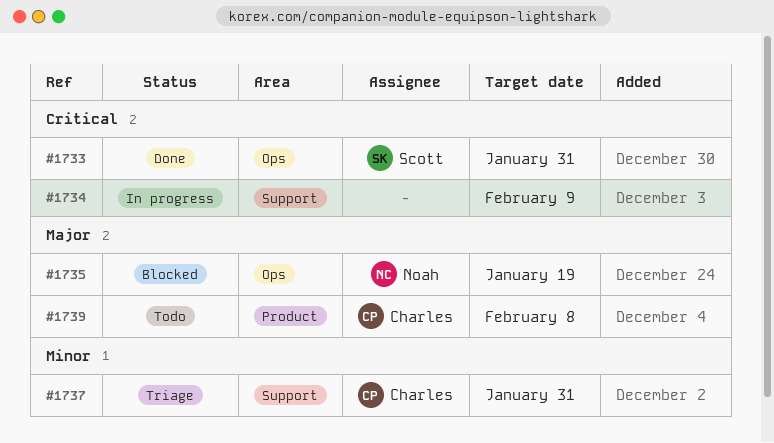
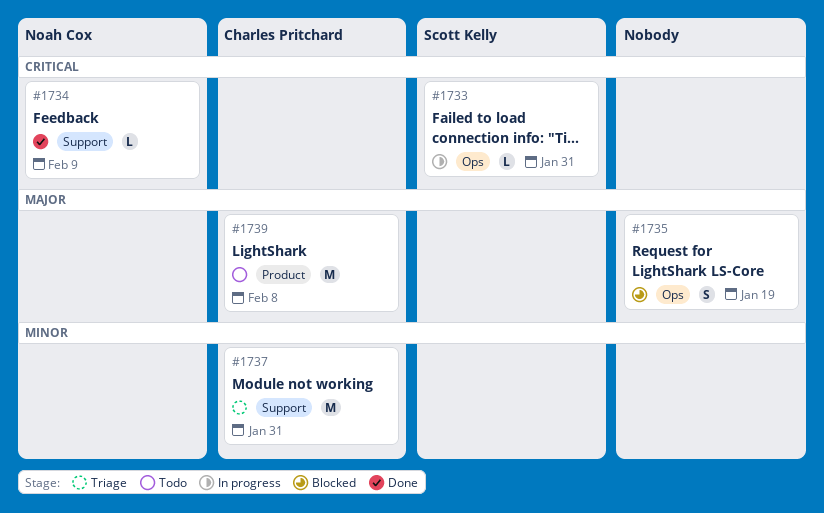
#1733, status: Done -> In progress
#1734, status: In progress -> Done
#1734, owner: none -> Noah Cox
#1735, owner: Noah Cox -> none

